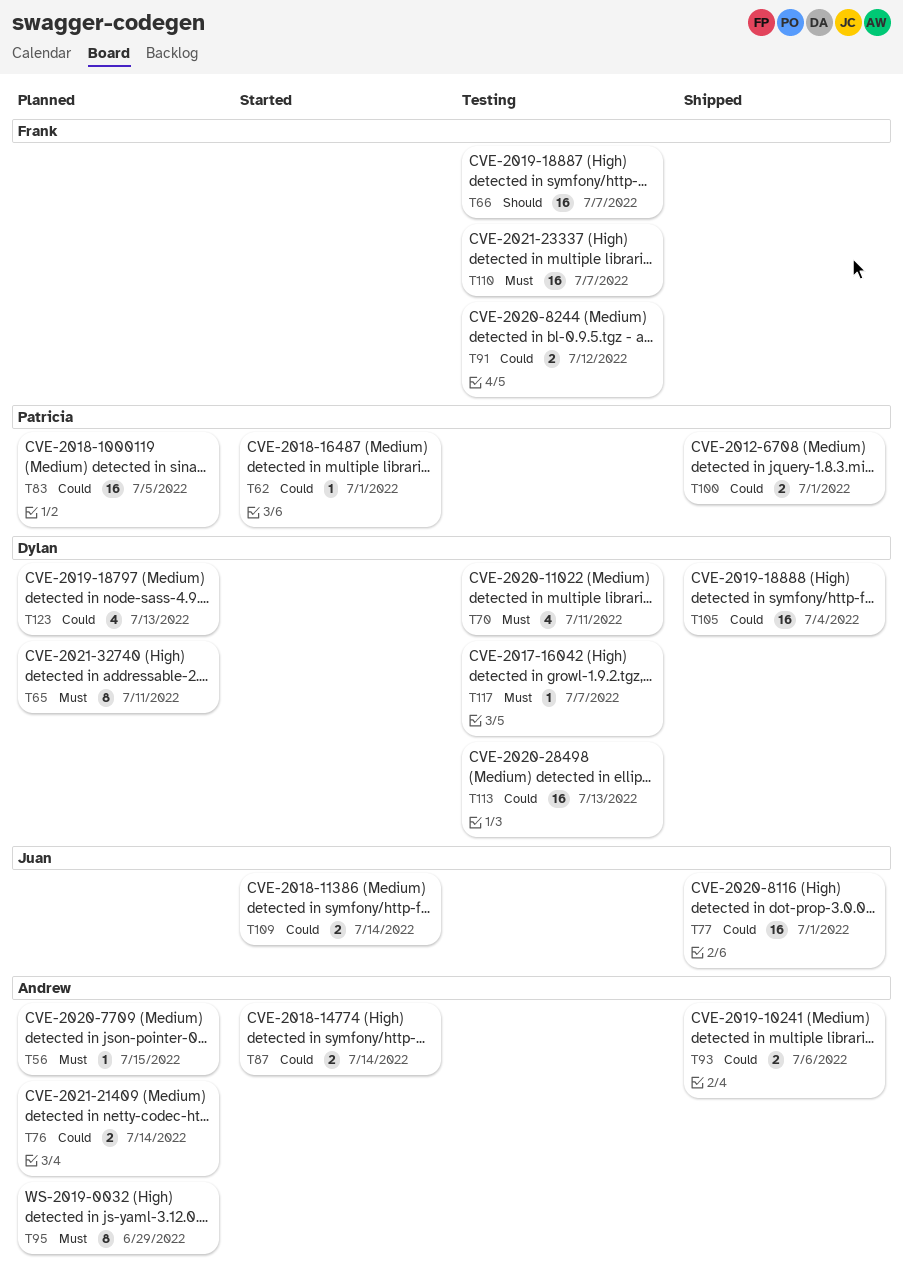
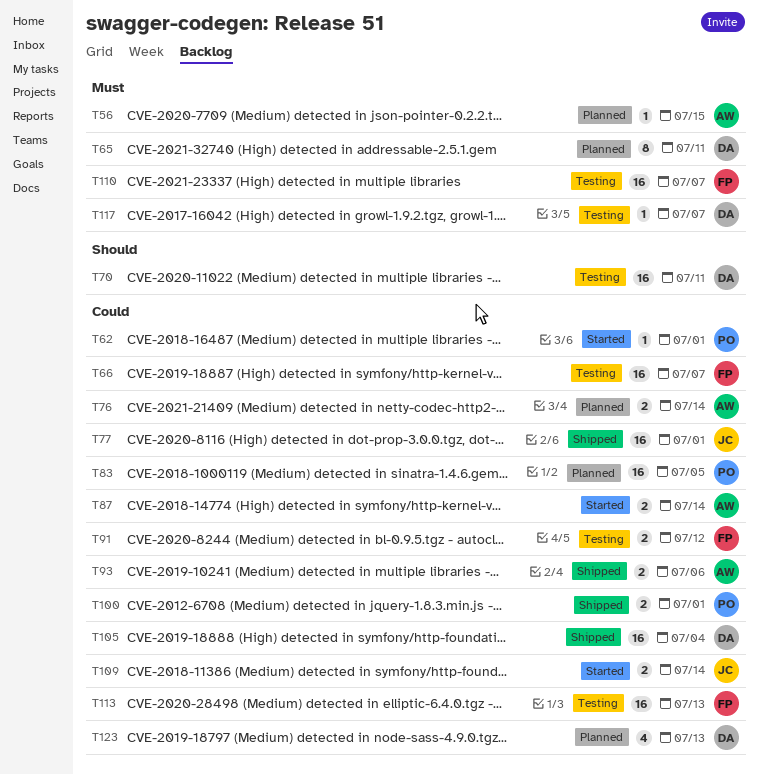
T66, priority: Should -> Could
T70, priority: Must -> Should
T70, estimate: 4 -> 16
T95: present -> none
T113, owner: Dylan -> Frank

